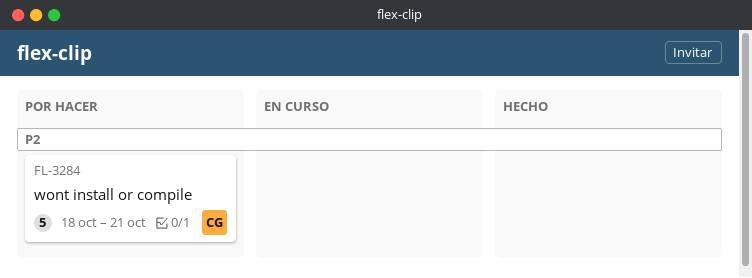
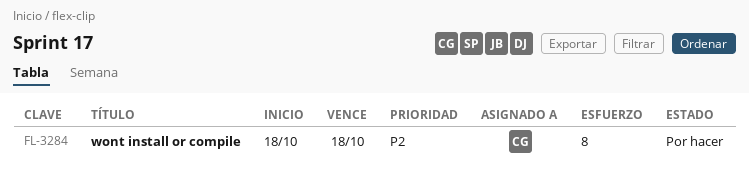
FL-3284, estimate: 5 -> 8
FL-3284, due: Oct 21 -> Oct 18

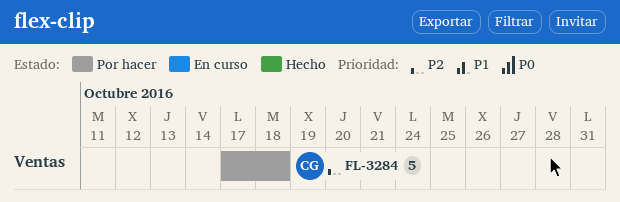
FL-3284, estimate: 8 -> 5
FL-3284, start: Oct 18 -> Oct 17

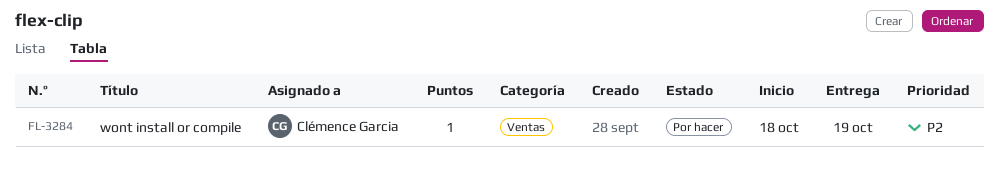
FL-3284, estimate: 5 -> 1
FL-3284, start: Oct 17 -> Oct 18
FL-3284, due: Oct 18 -> Oct 19

